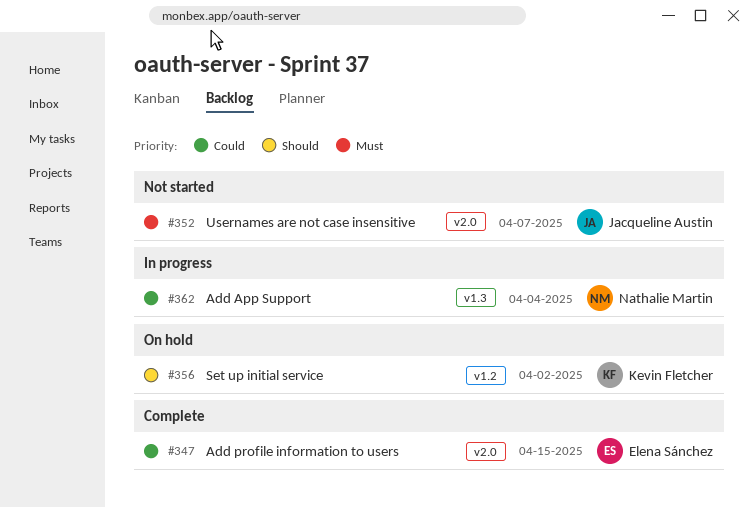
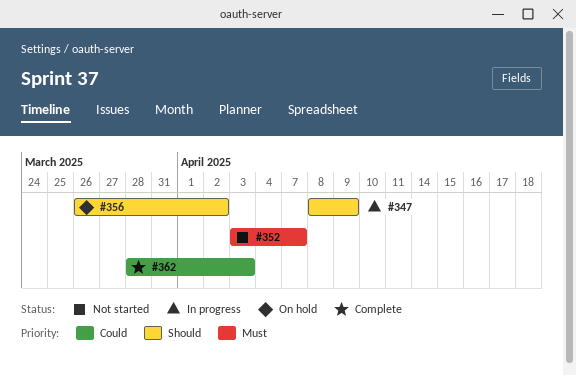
#347, status: Complete -> In progress
#347, priority: Could -> Should
#347, due: Apr 15 -> Apr 9
#362, status: In progress -> Complete
#362, due: Apr 4 -> Apr 3

